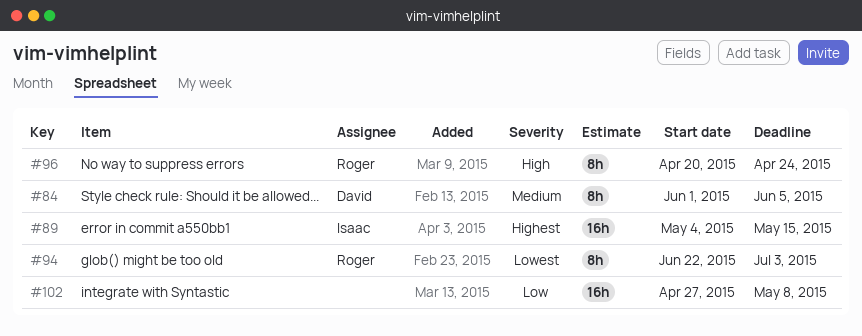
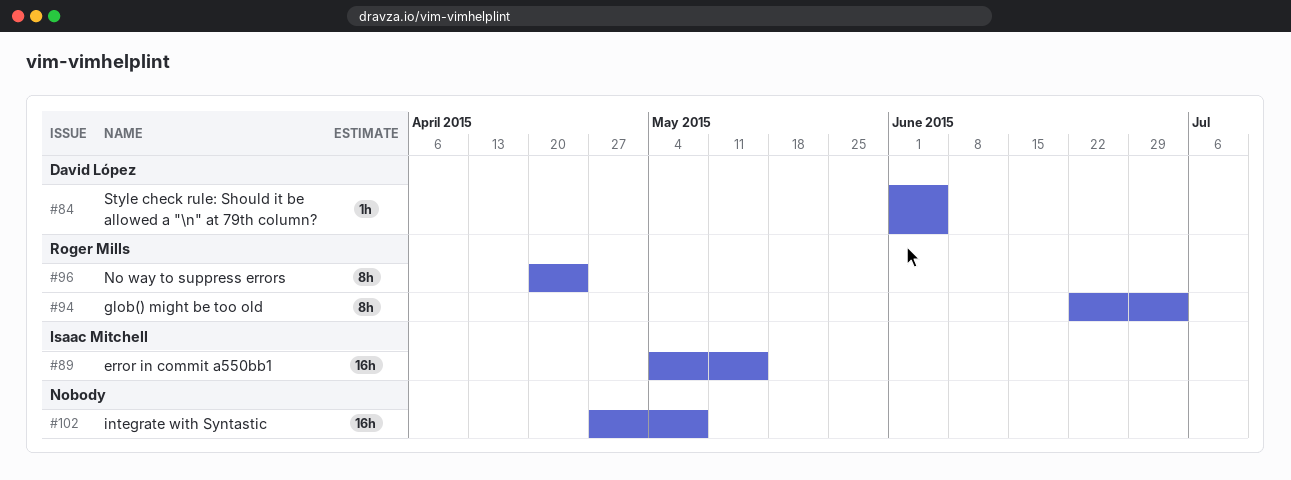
#84, estimate: 8h -> 1h

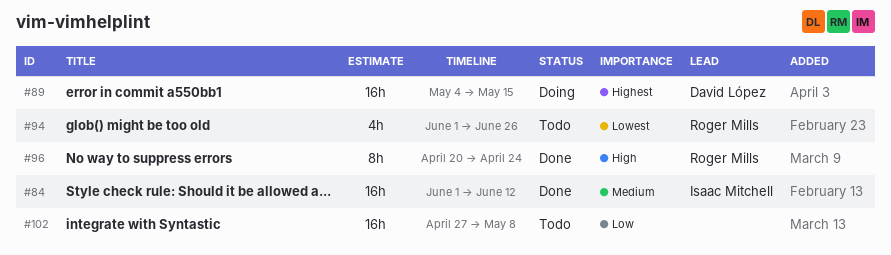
#84, owner: David López -> Isaac Mitchell
#84, estimate: 1h -> 16h
#84, due: Jun 5 -> Jun 12
#89, owner: Isaac Mitchell -> David López
#94, estimate: 8h -> 4h
#94, start: Jun 22 -> Jun 1
#94, due: Jul 3 -> Jun 26

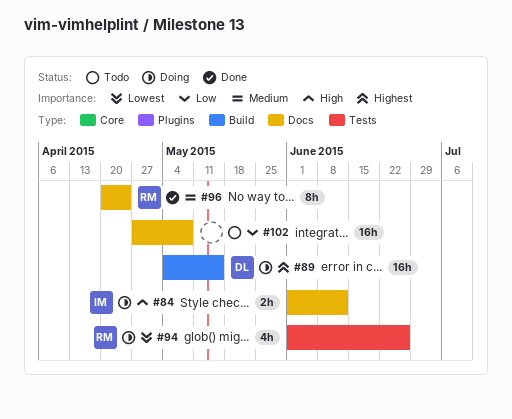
#84, status: Done -> Doing
#84, priority: Medium -> High
#84, estimate: 16h -> 2h
#94, status: Todo -> Doing
#96, priority: High -> Medium

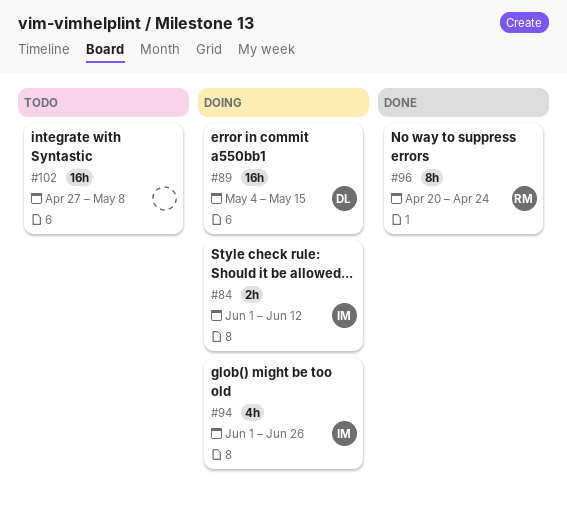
#94, owner: RM -> IM

